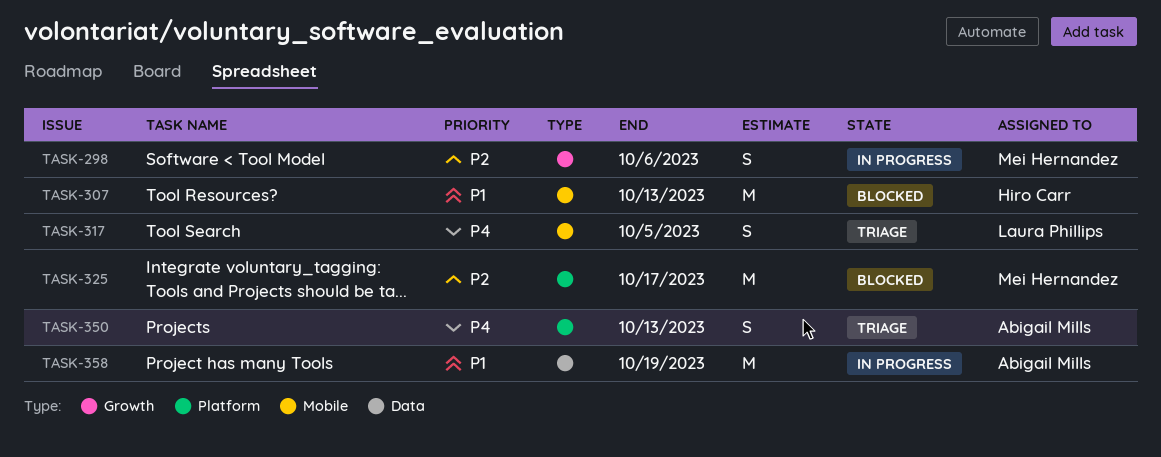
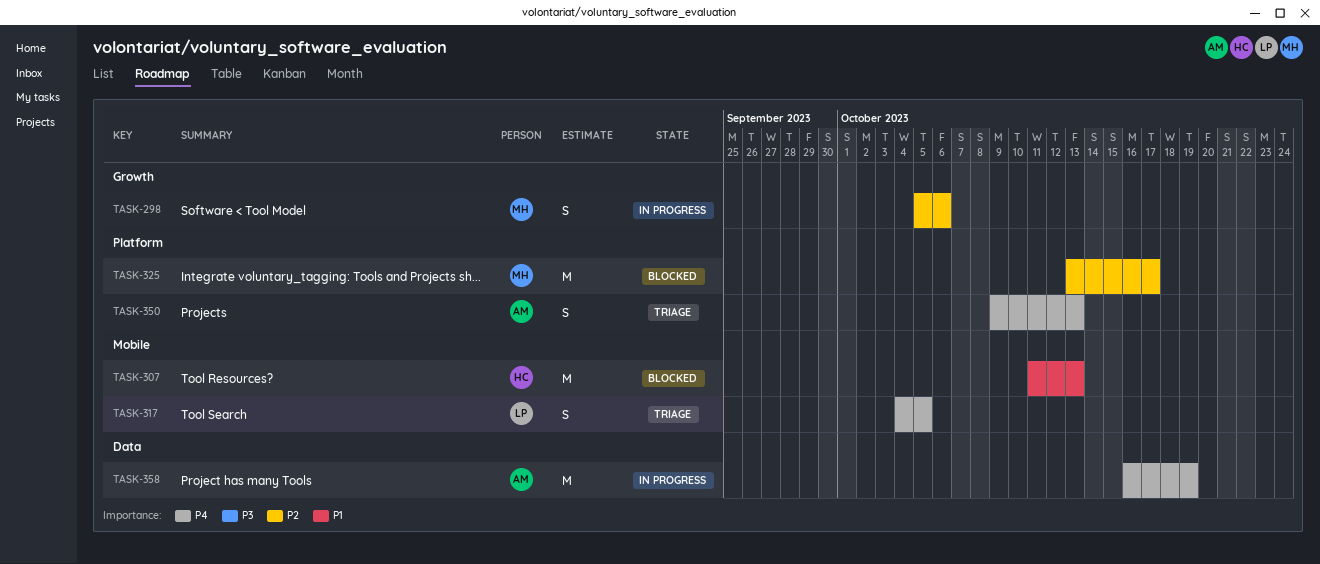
TASK-358, priority: P1 -> P4

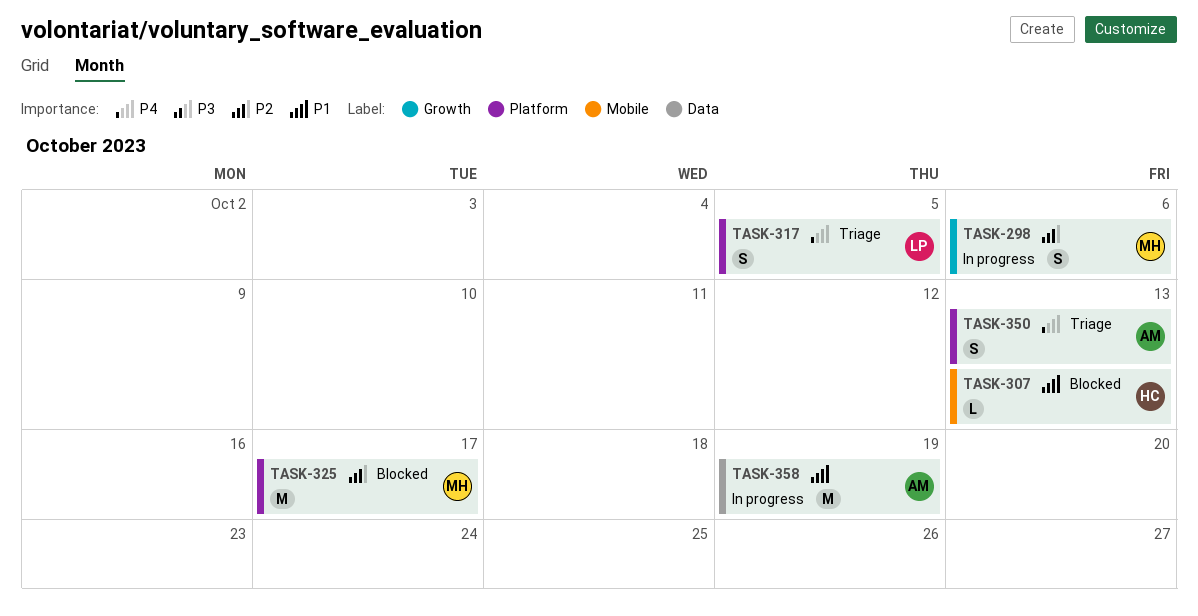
TASK-307, estimate: M -> L
TASK-317, label: Mobile -> Platform
TASK-358, priority: P4 -> P1

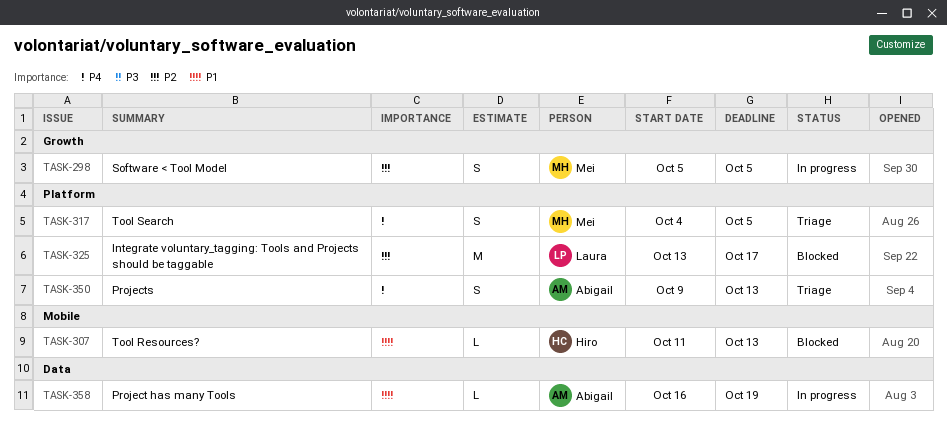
TASK-298, due: Oct 6 -> Oct 5
TASK-317, owner: Laura -> Mei
TASK-325, owner: Mei -> Laura
TASK-358, estimate: M -> L

